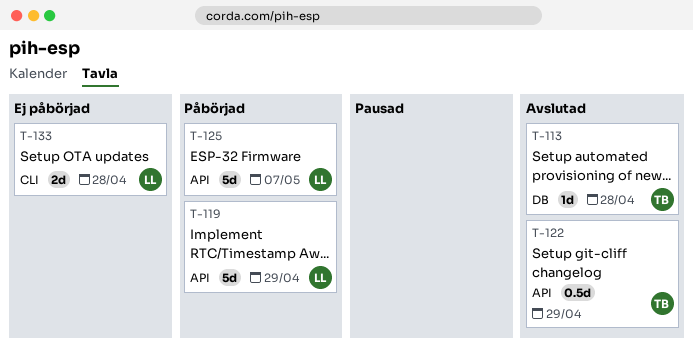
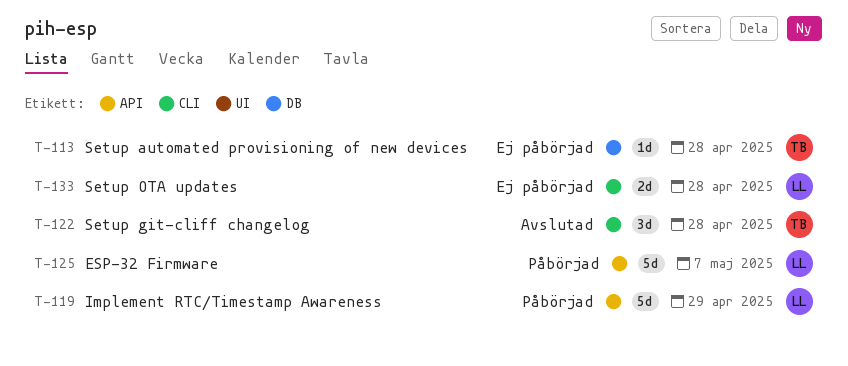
T-113, status: Avslutad -> Ej påbörjad
T-122, label: API -> CLI
T-122, estimate: 0.5d -> 3d
T-122, due: Apr 29 -> Apr 28

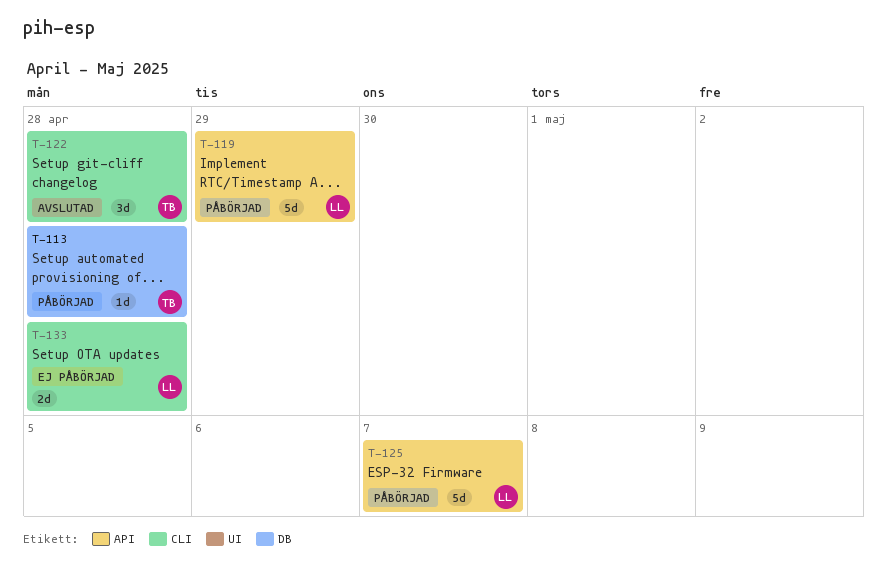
T-113, status: Ej påbörjad -> Påbörjad

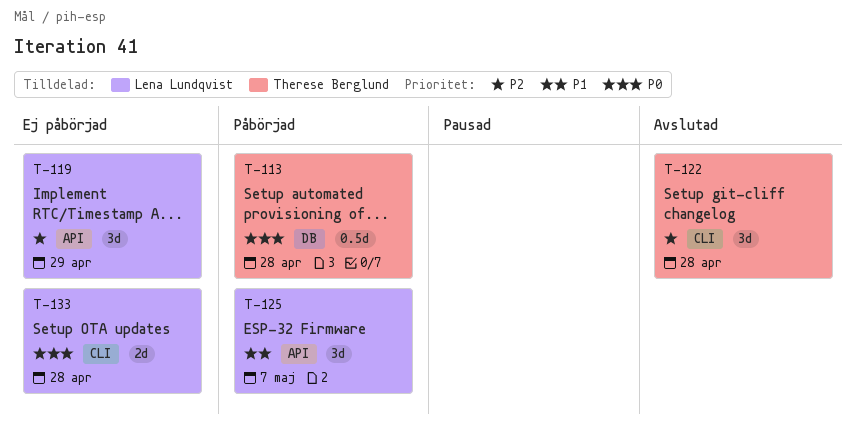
T-113, estimate: 1d -> 0.5d
T-119, status: Påbörjad -> Ej påbörjad
T-119, estimate: 5d -> 3d
T-125, estimate: 5d -> 3d

